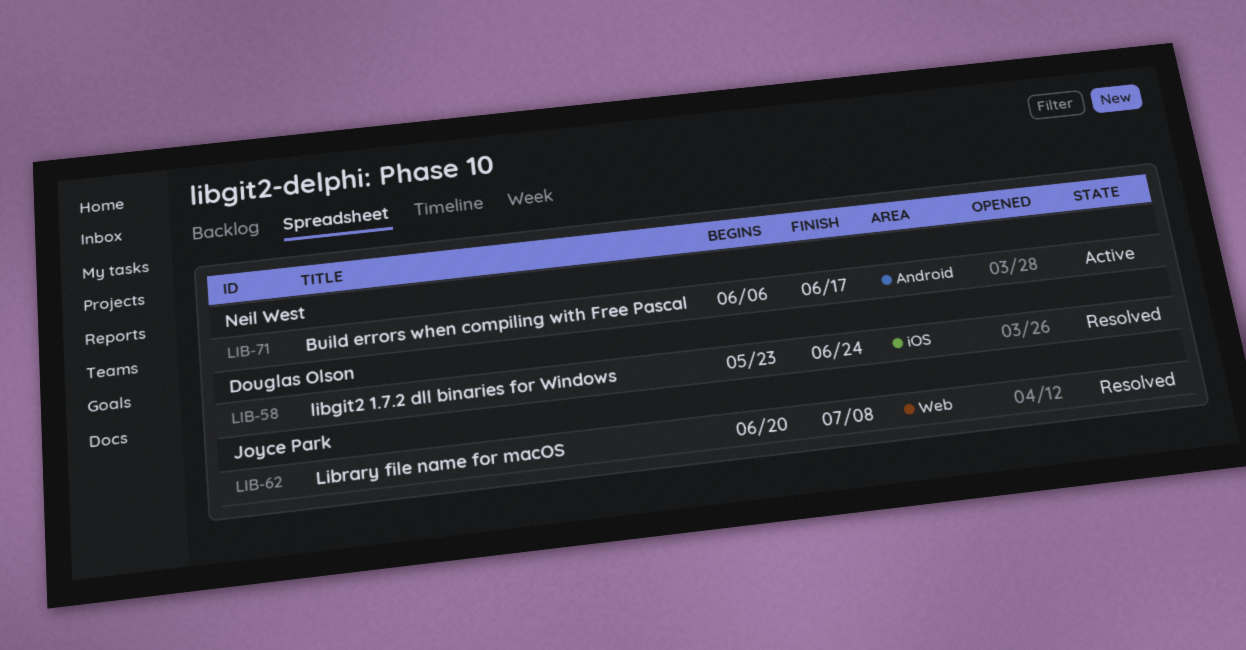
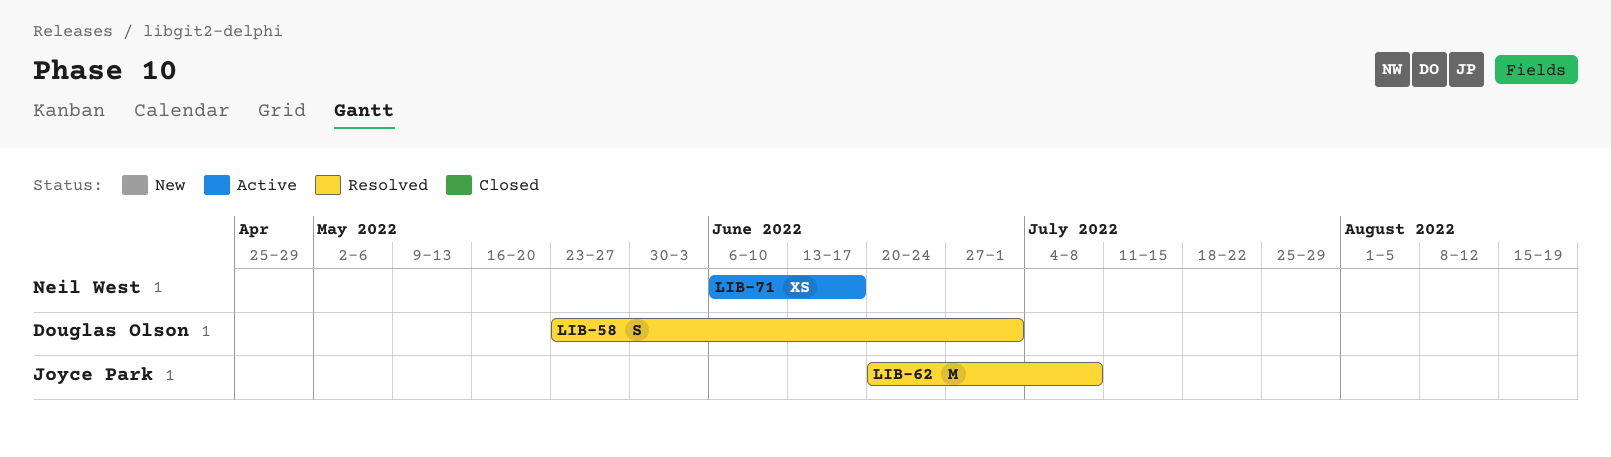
LIB-58, due: Jun 24 -> Jul 1

